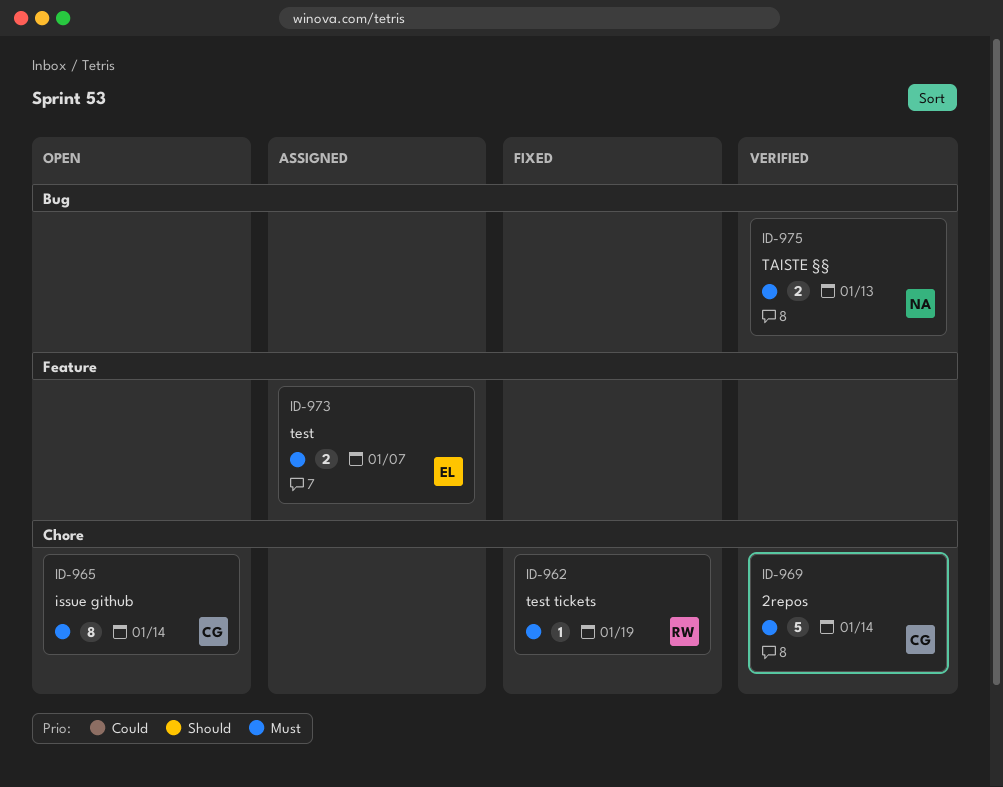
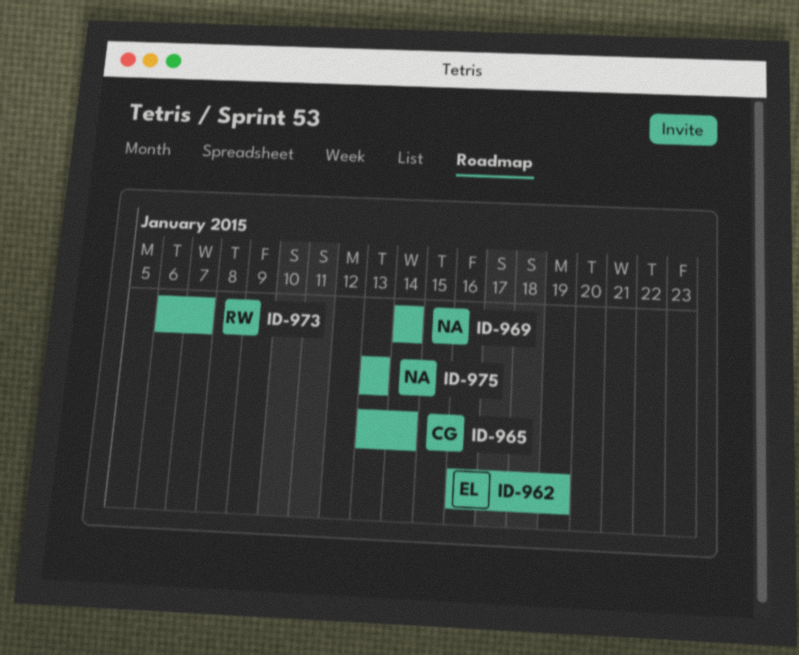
ID-962, owner: RW -> EL
ID-969, owner: CG -> NA
ID-973, owner: EL -> RW

